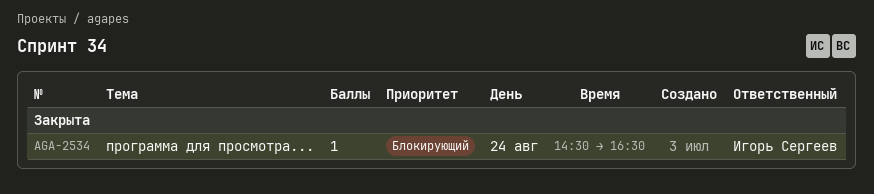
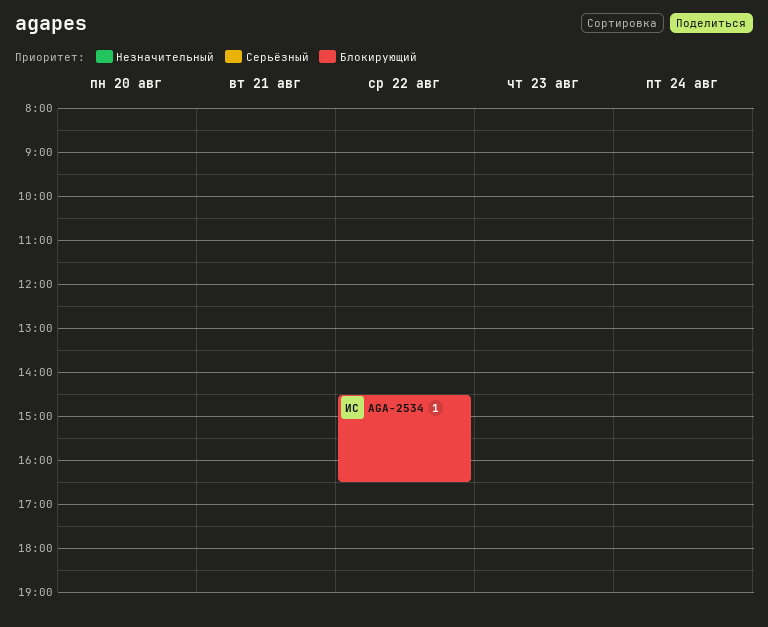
AGA-2534, day: Aug 24 -> Aug 22

